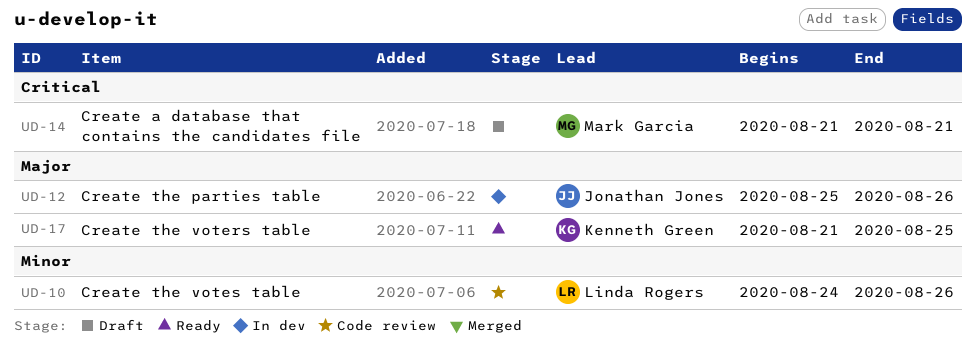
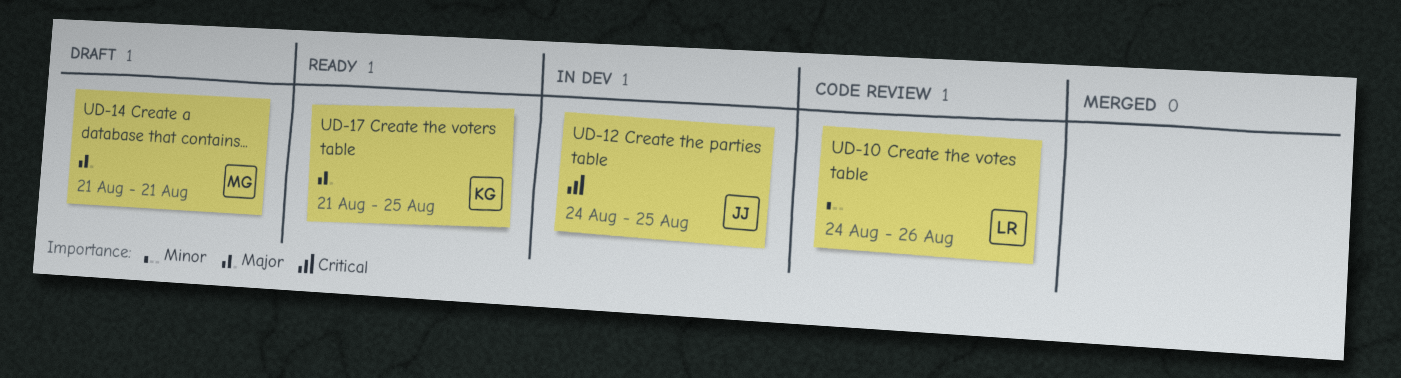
UD-12, priority: Major -> Critical
UD-12, start: Aug 25 -> Aug 24
UD-12, due: Aug 26 -> Aug 25
UD-14, priority: Critical -> Major

